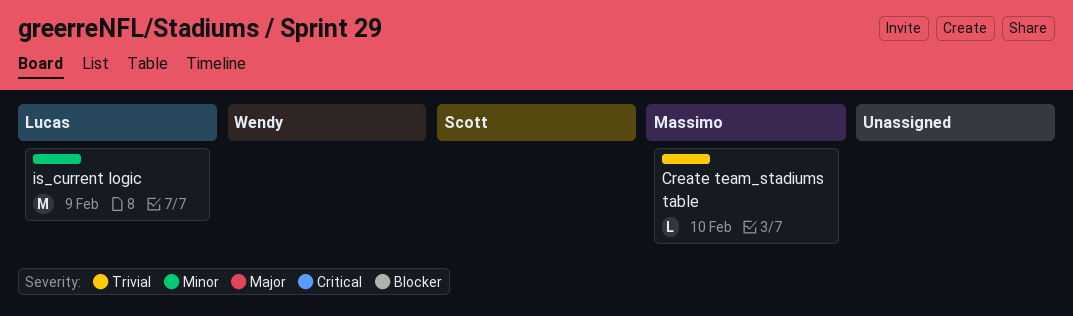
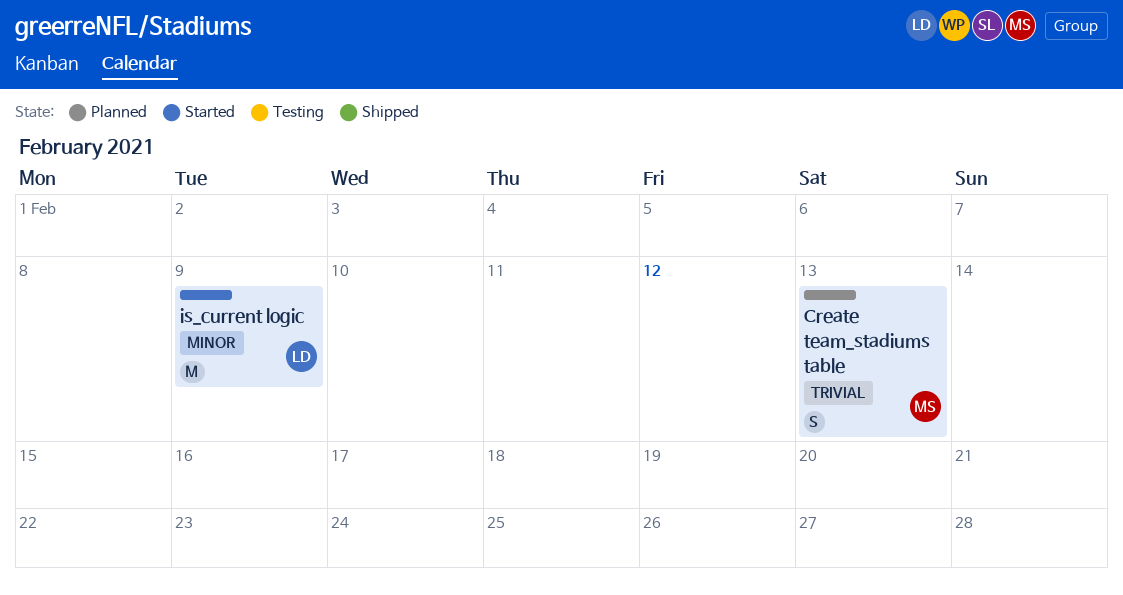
Create team_stadiums table, estimate: L -> S
Create team_stadiums table, due: Feb 10 -> Feb 13

